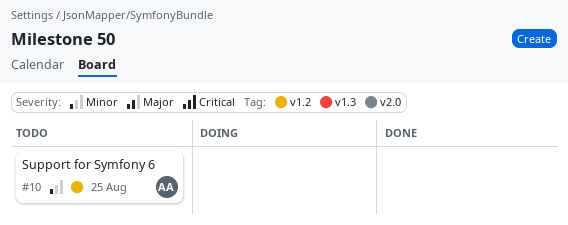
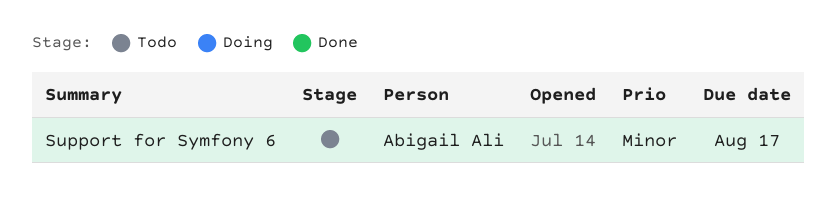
Support for Symfony 6, due: Aug 25 -> Aug 17

